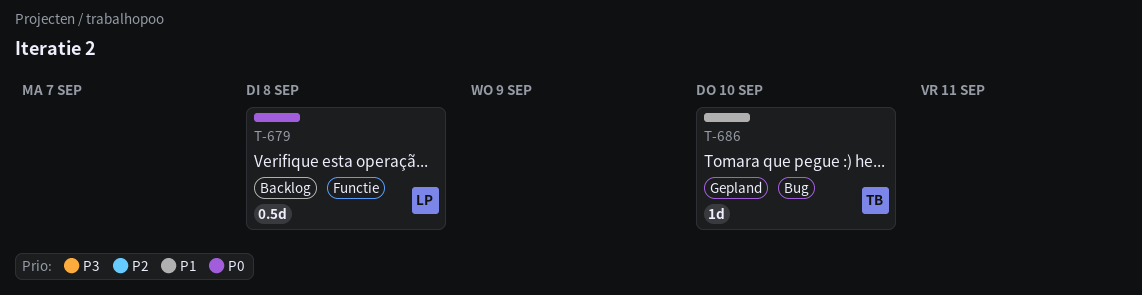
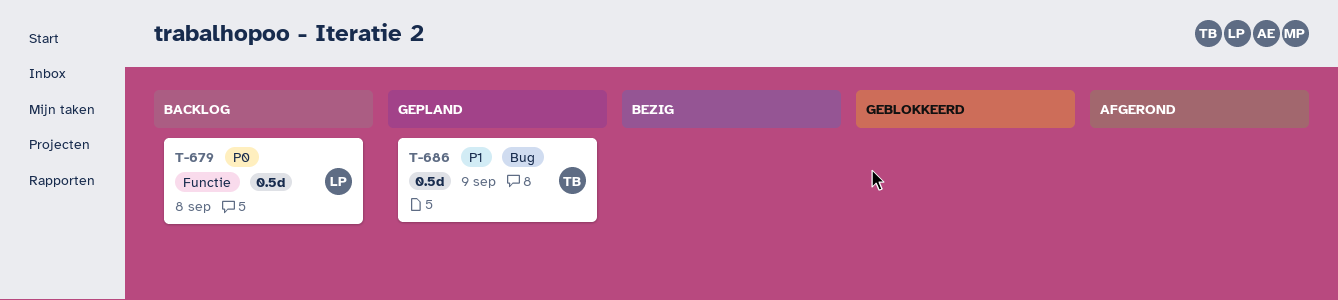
T-686, estimate: 1d -> 0.5d
T-686, due: Sep 10 -> Sep 9

